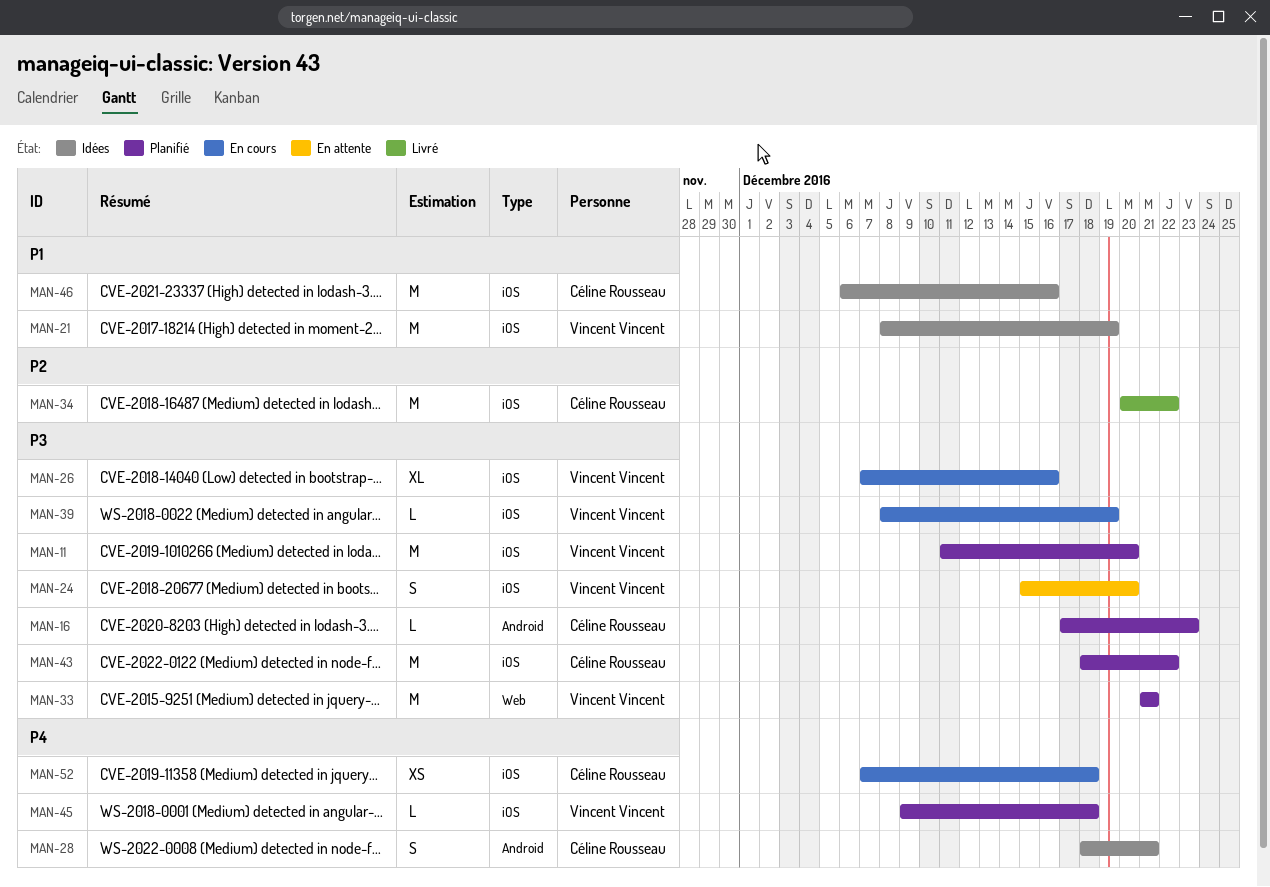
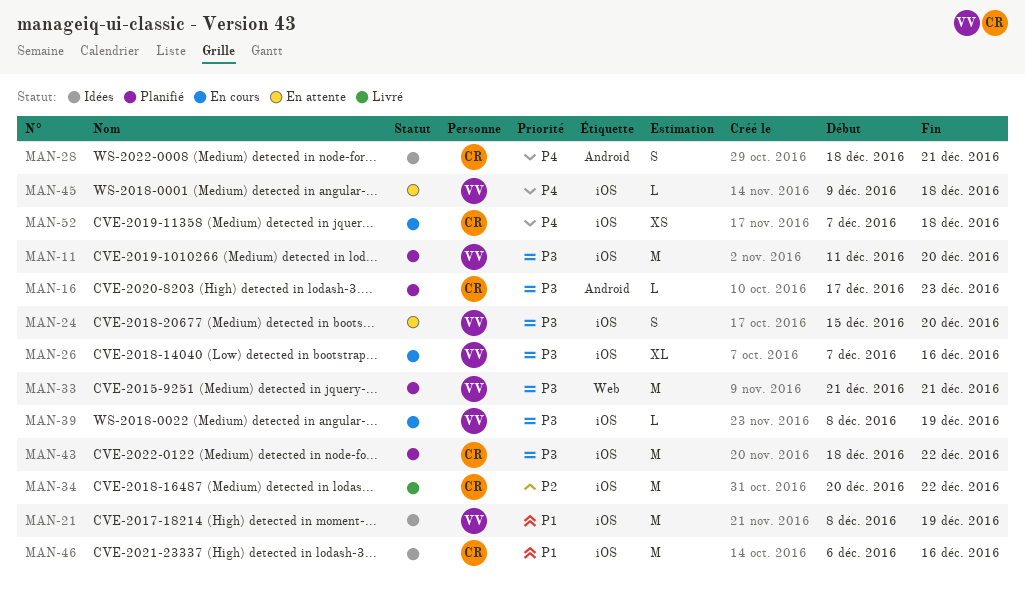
MAN-45, status: Planifié -> En attente

